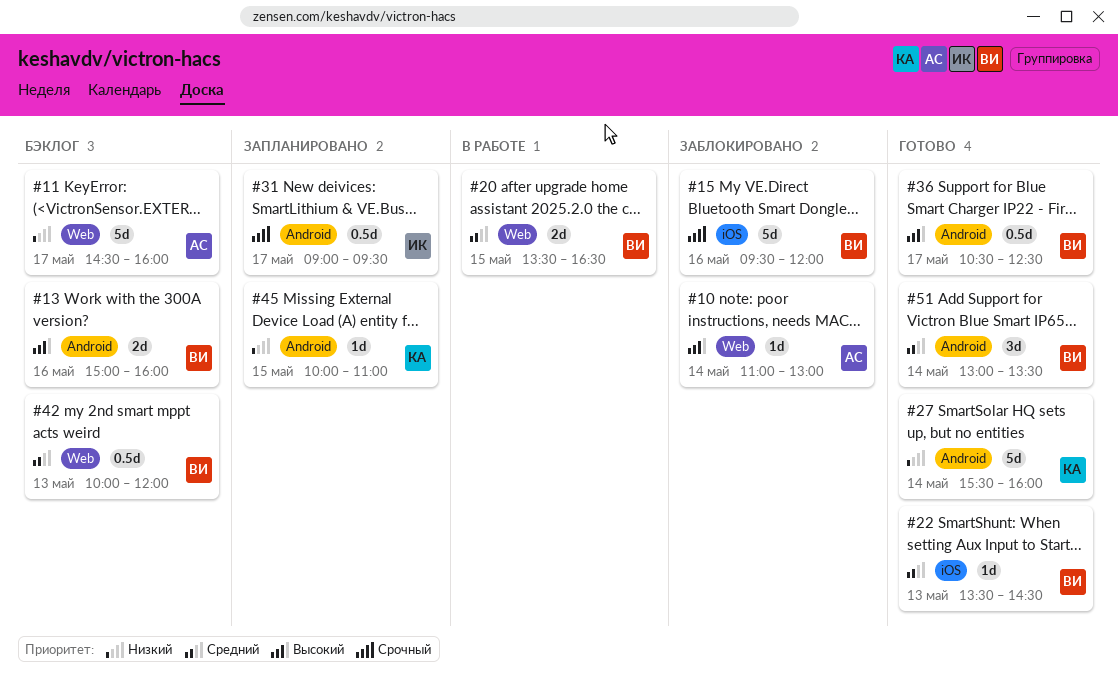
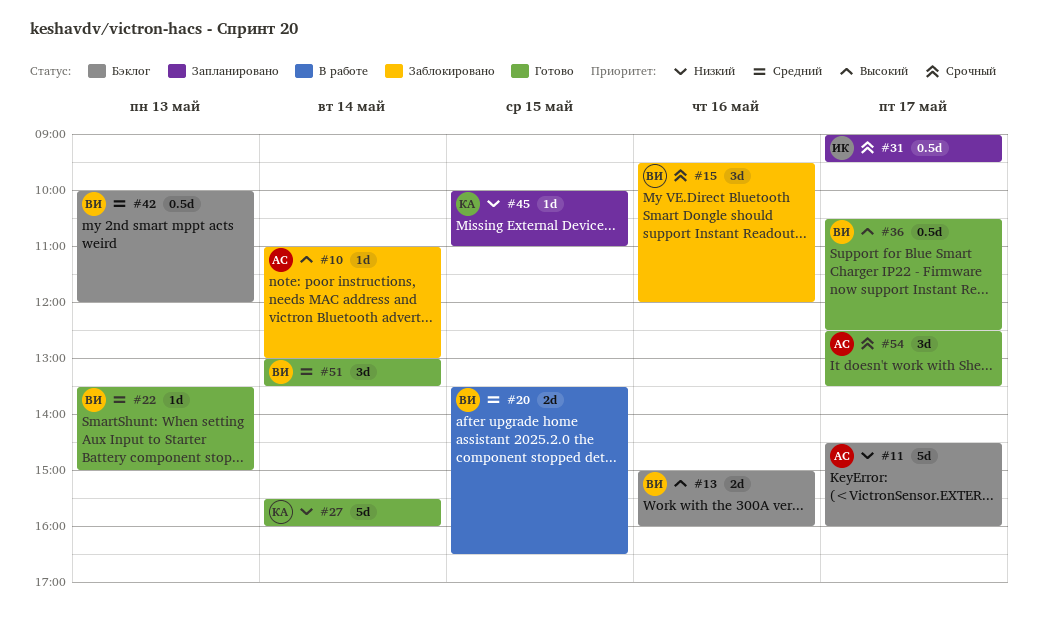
#15, estimate: 5d -> 3d
#22, ends: 14:30 -> 15:00
#54: none -> present

